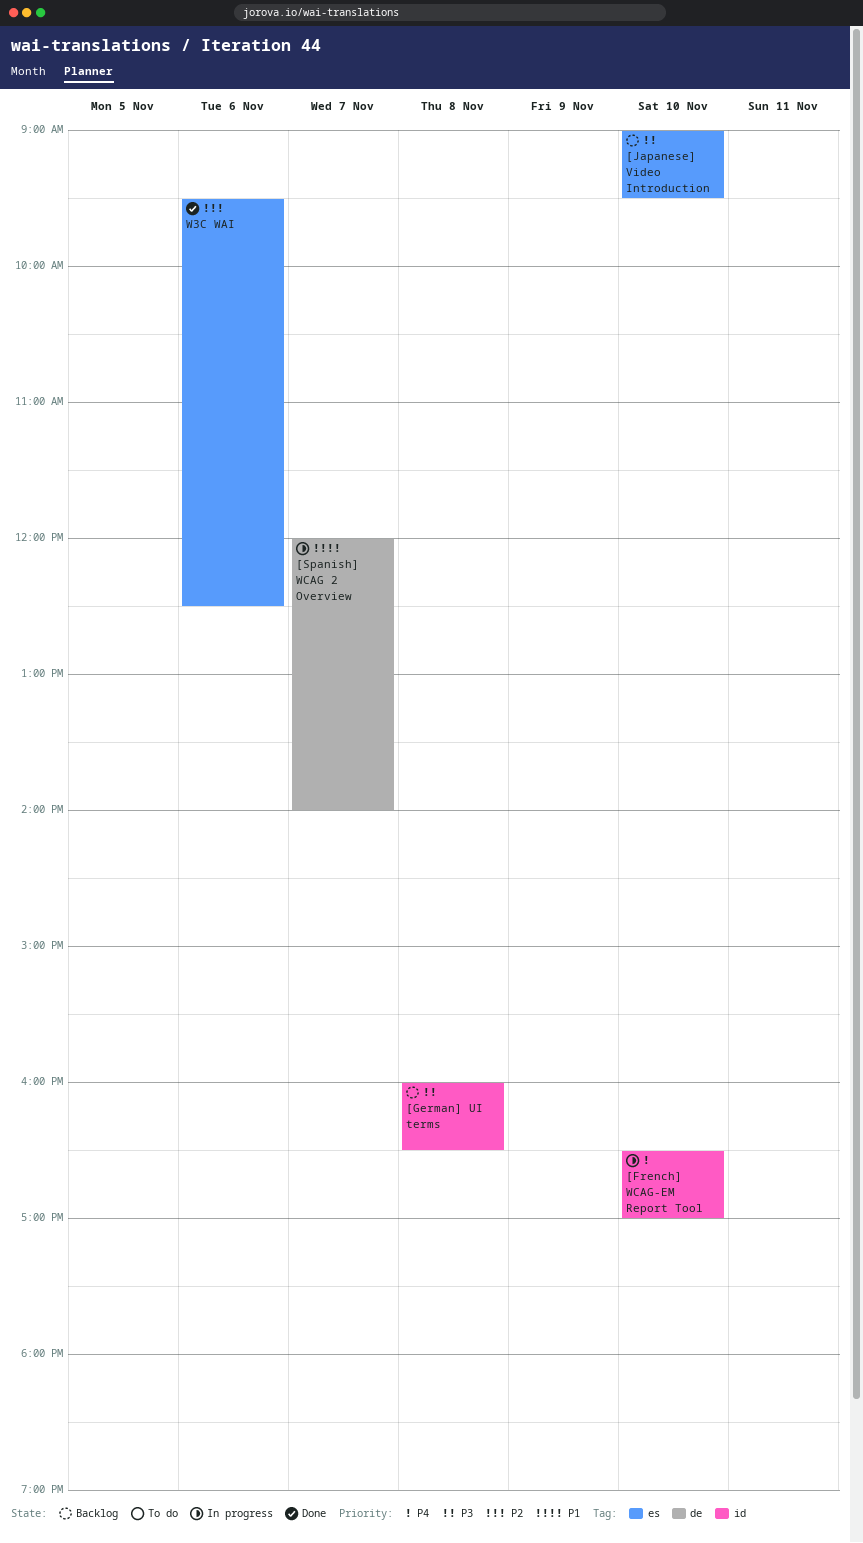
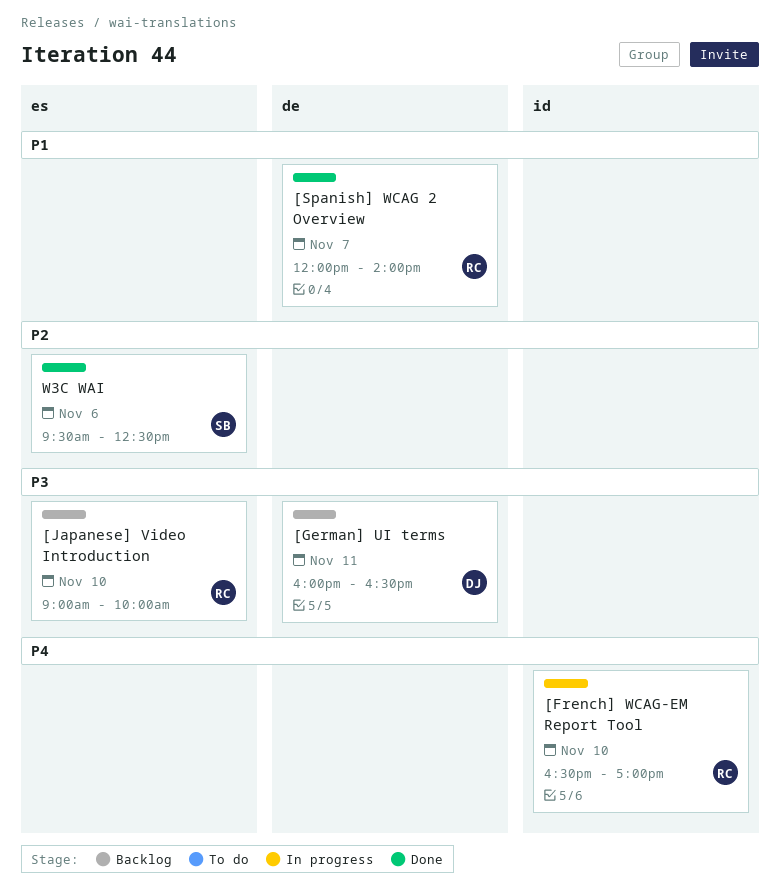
[German] UI terms, label: id -> de
[German] UI terms, day: Nov 8 -> Nov 11
[Japanese] Video Introduction, ends: 09:30 -> 10:00
[Spanish] WCAG 2 Overview, status: In progress -> Done

